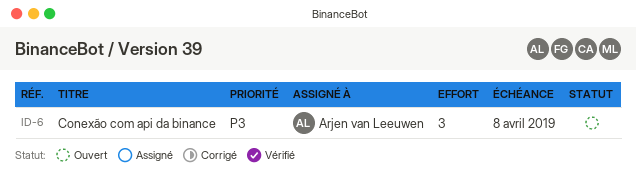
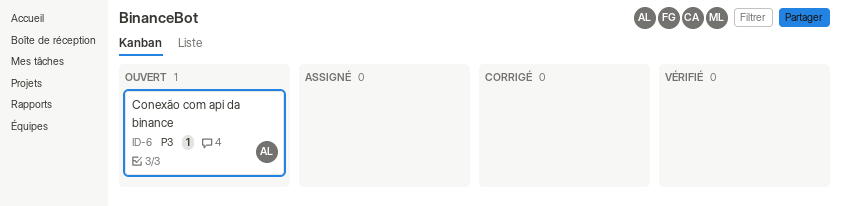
ID-6, estimate: 3 -> 1

